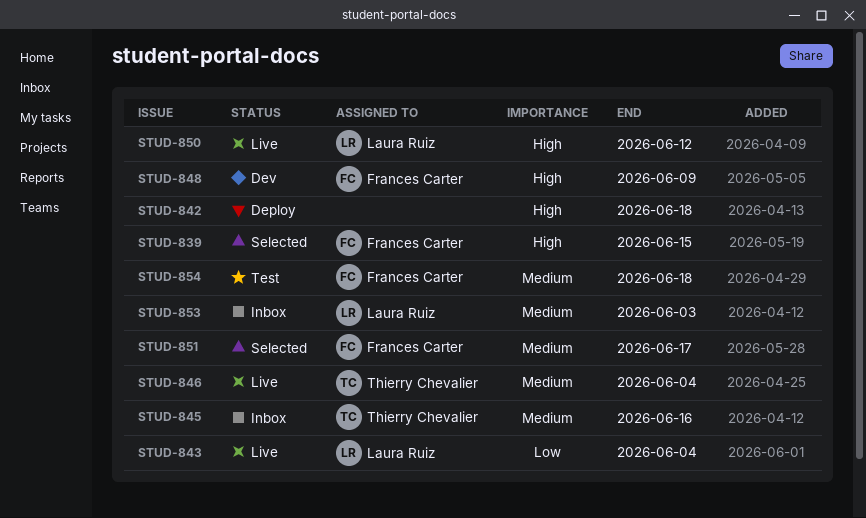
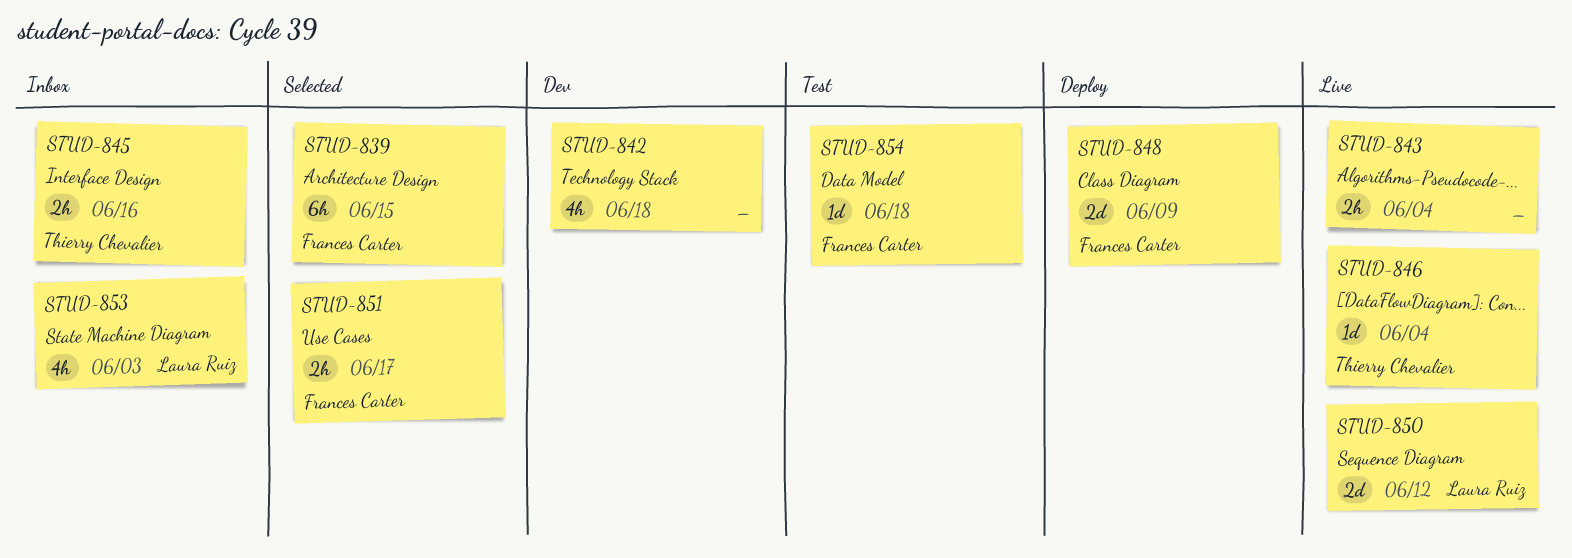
STUD-842, status: Deploy -> Dev
STUD-843, owner: Laura Ruiz -> none
STUD-848, status: Dev -> Deploy

